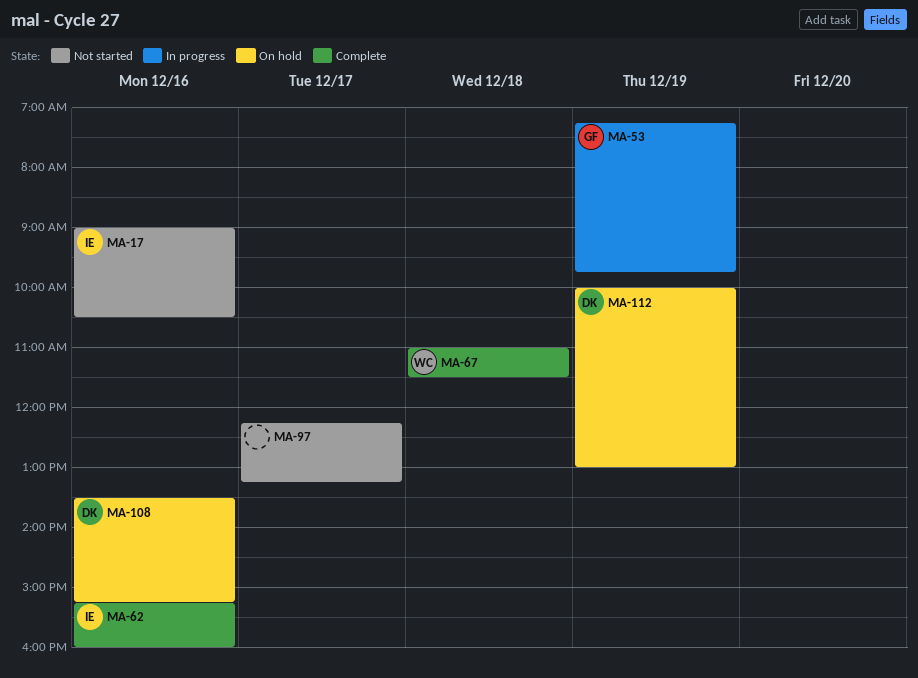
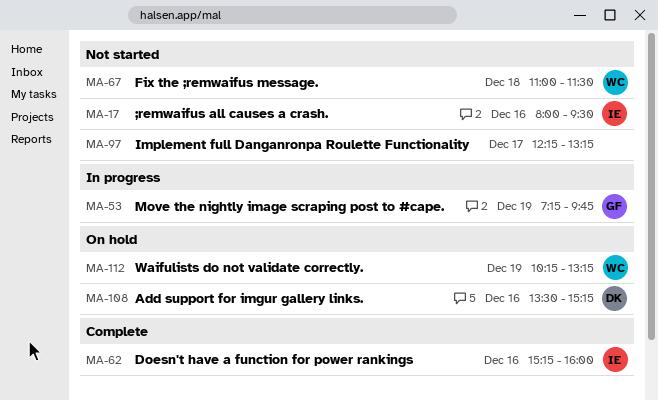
MA-17, begins: 09:00 -> 08:00
MA-17, ends: 10:30 -> 09:30
MA-67, status: Complete -> Not started
MA-112, owner: DK -> WC
MA-112, begins: 10:00 -> 10:15
MA-112, ends: 13:00 -> 13:15

